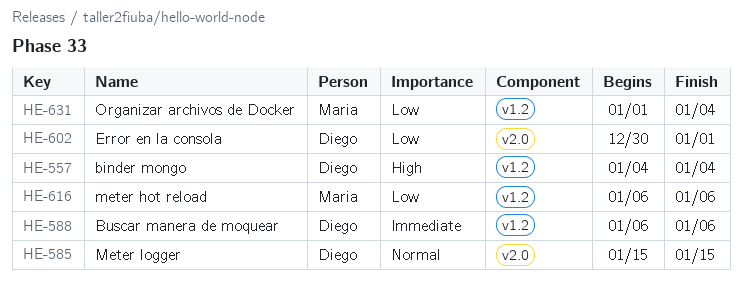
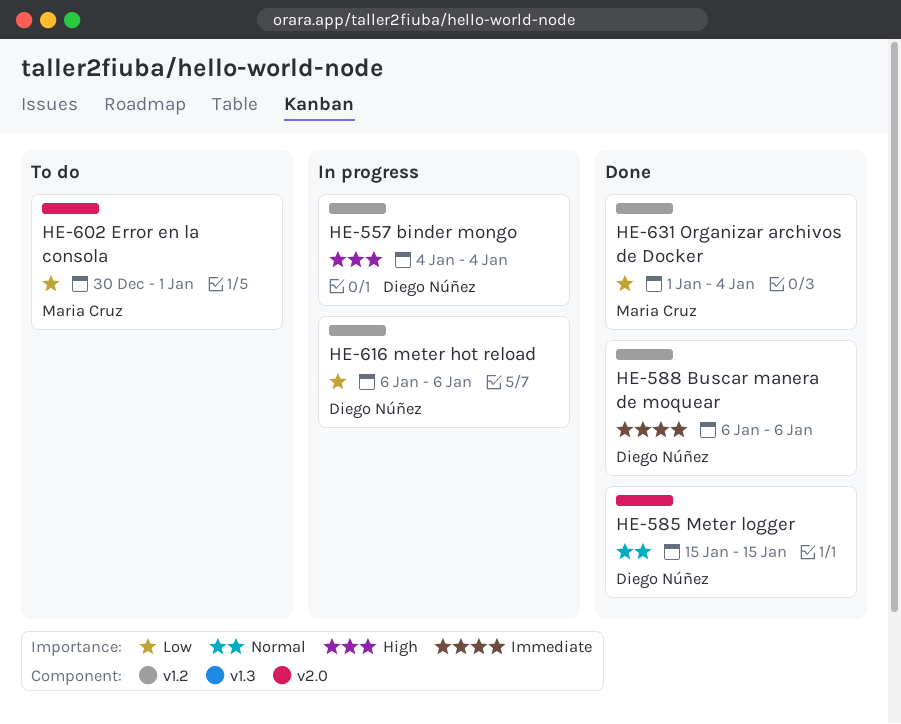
HE-602, owner: Diego Núñez -> Maria Cruz
HE-616, owner: Maria Cruz -> Diego Núñez

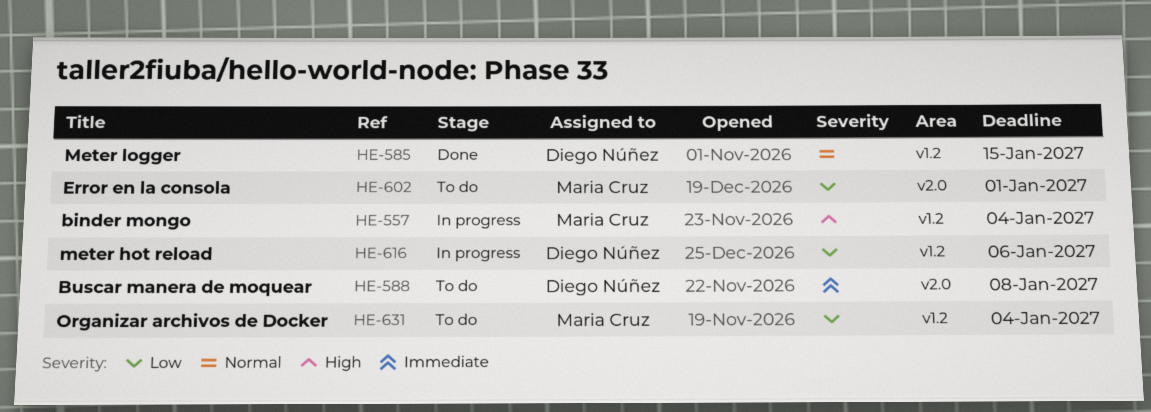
HE-557, owner: Diego Núñez -> Maria Cruz
HE-585, label: v2.0 -> v1.2
HE-588, status: Done -> To do
HE-588, label: v1.2 -> v2.0
HE-588, due: Jan 6 -> Jan 8
HE-631, status: Done -> To do

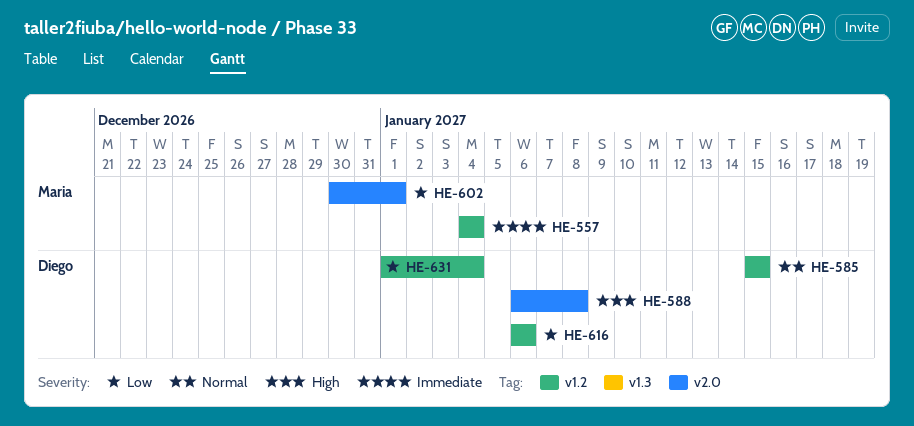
HE-557, priority: High -> Immediate
HE-588, priority: Immediate -> High
HE-631, owner: Maria Cruz -> Diego Núñez

